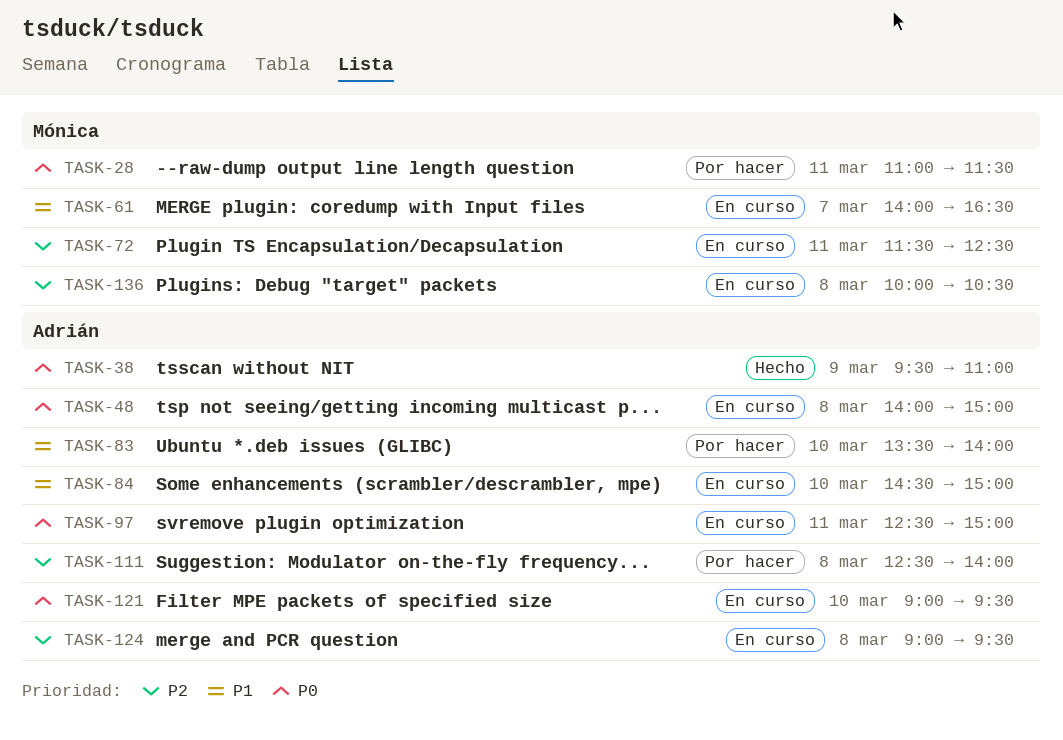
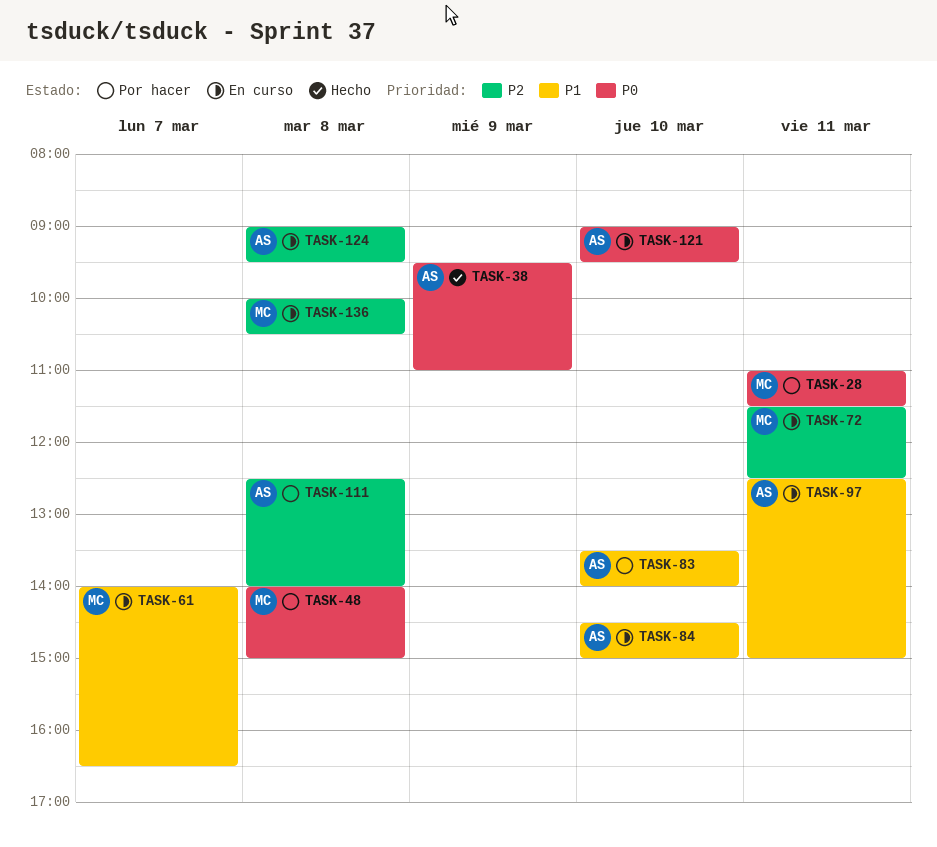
TASK-48, status: En curso -> Por hacer
TASK-48, owner: Adrián -> Mónica
TASK-97, priority: P0 -> P1

